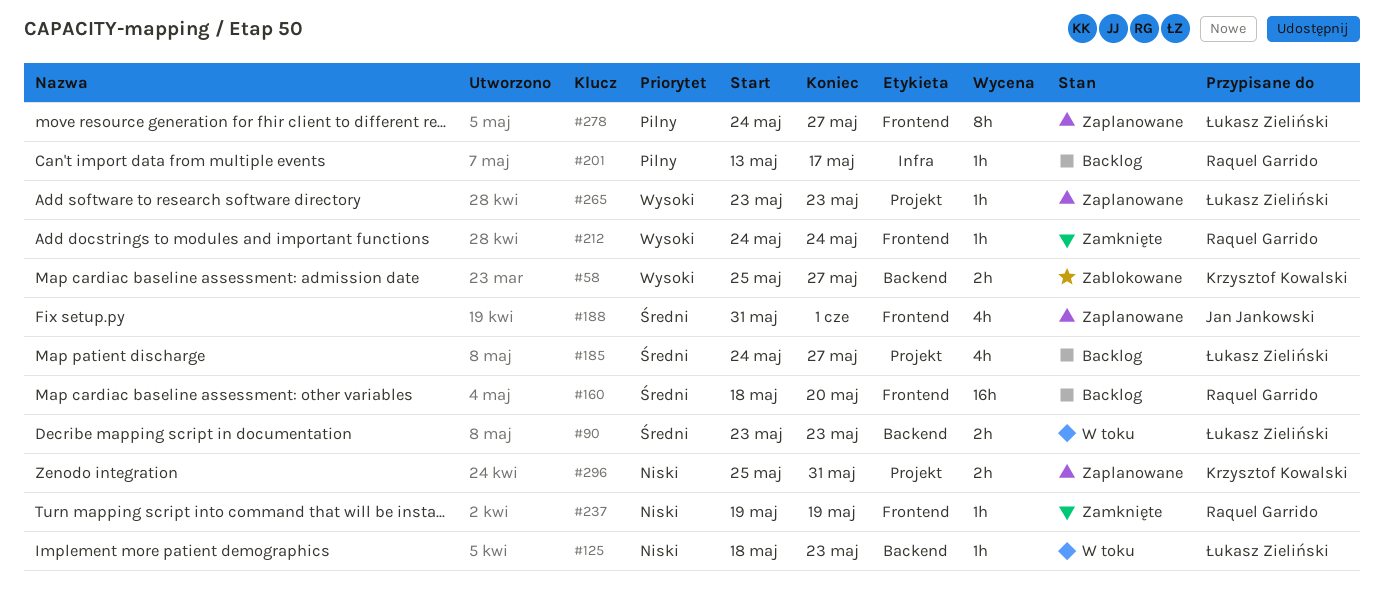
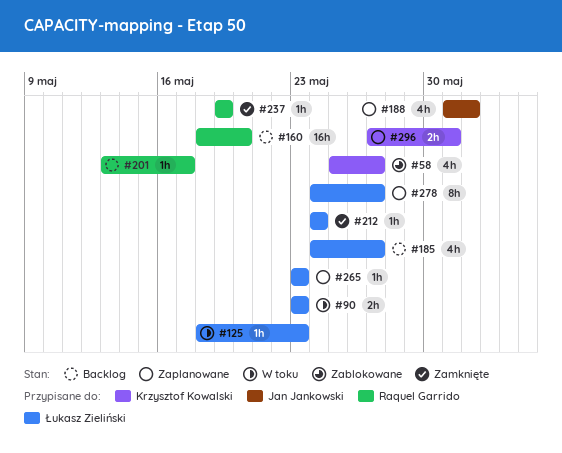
#58, estimate: 2h -> 4h
#212, owner: Raquel Garrido -> Łukasz Zieliński
#296, start: May 25 -> May 27

